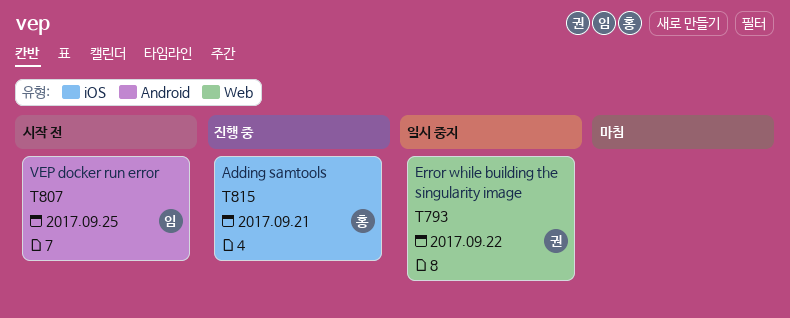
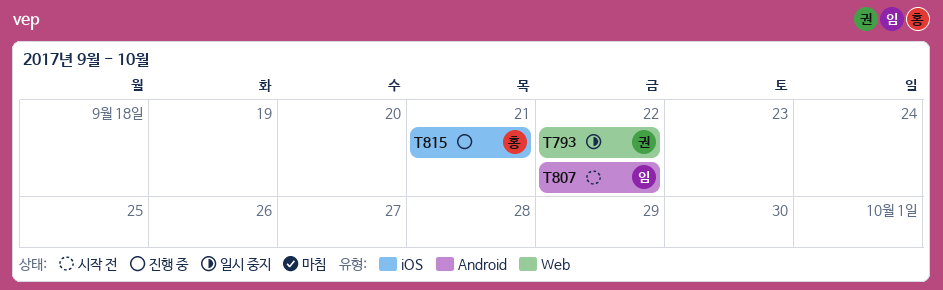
T807, due: Sep 25 -> Sep 22

